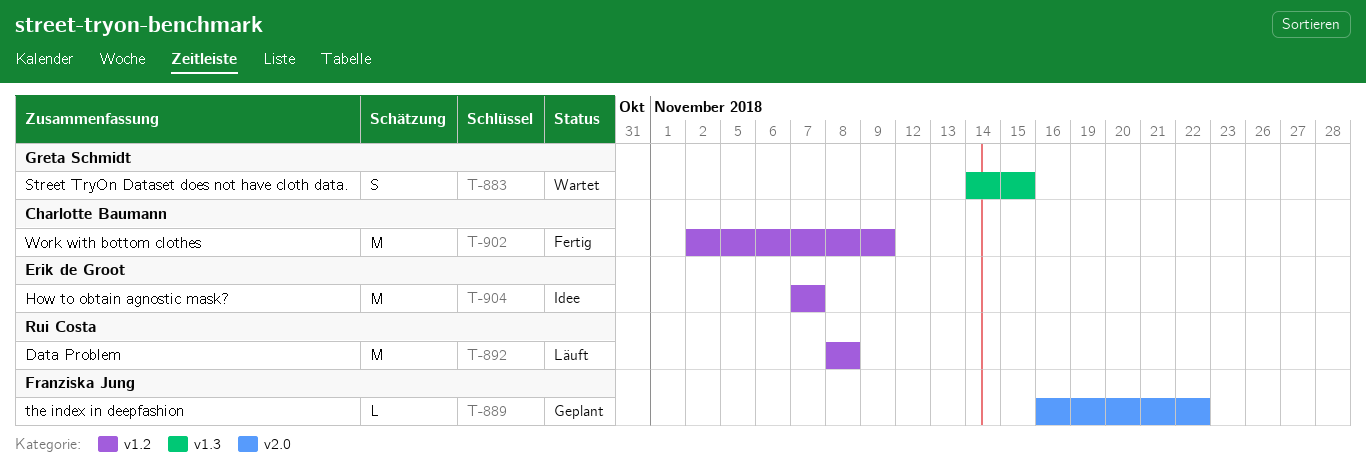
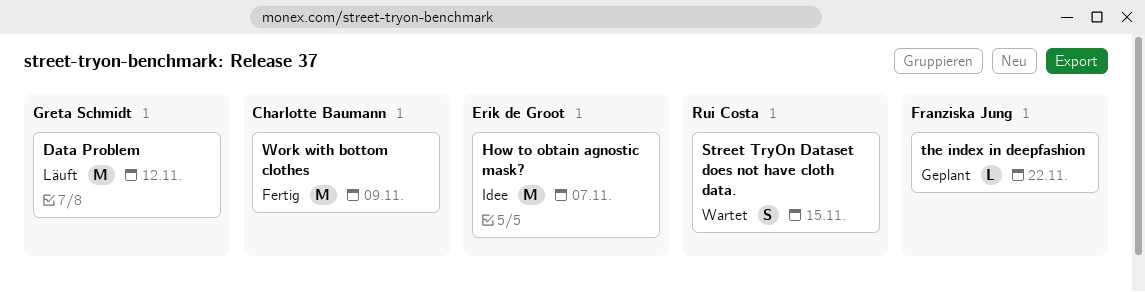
Data Problem, owner: Rui Costa -> Greta Schmidt
Data Problem, due: Nov 8 -> Nov 12
Street TryOn Dataset does not have cloth data., owner: Greta Schmidt -> Rui Costa

